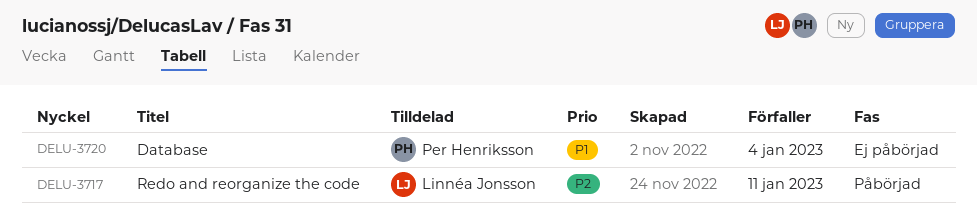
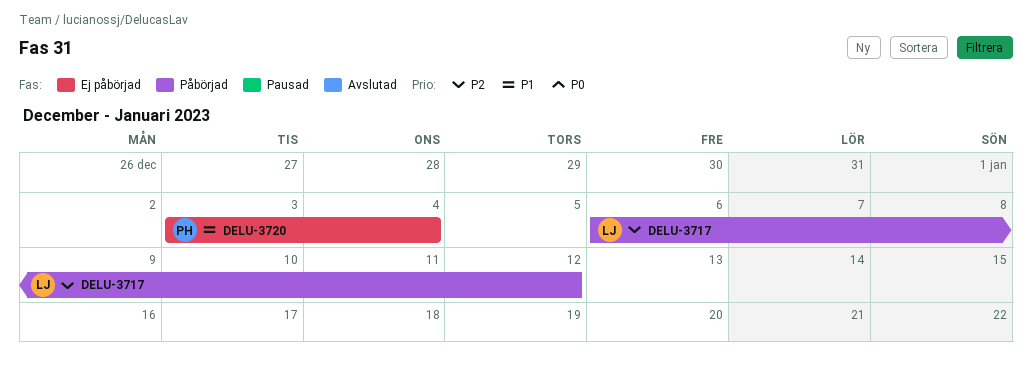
DELU-3717, due: Jan 11 -> Jan 12

